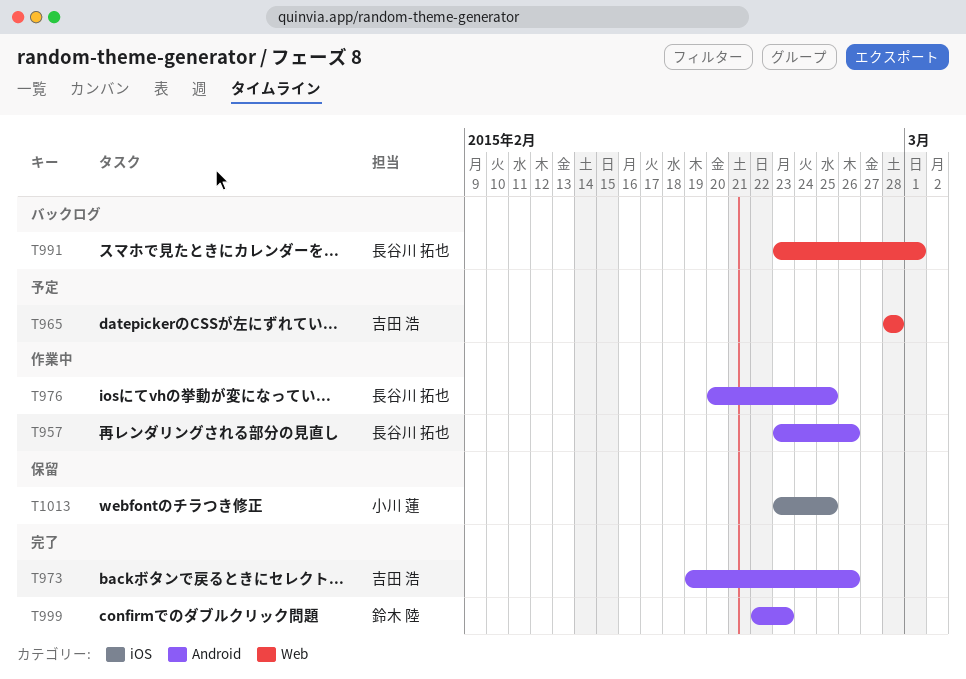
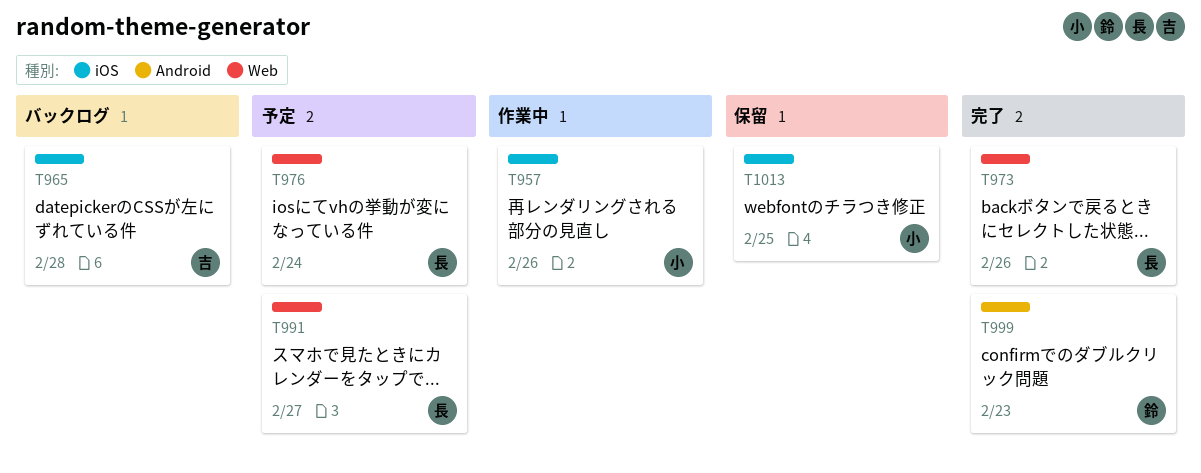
T957, owner: 長谷川 拓也 -> 小川 蓮
T957, label: Android -> iOS
T965, status: 予定 -> バックログ
T965, label: Web -> iOS
T973, owner: 吉田 浩 -> 長谷川 拓也
T973, label: Android -> Web
T976, status: 作業中 -> 予定
T976, label: Android -> Web
T976, due: Feb 25 -> Feb 24
T991, status: バックログ -> 予定
T991, due: Mar 1 -> Feb 27

